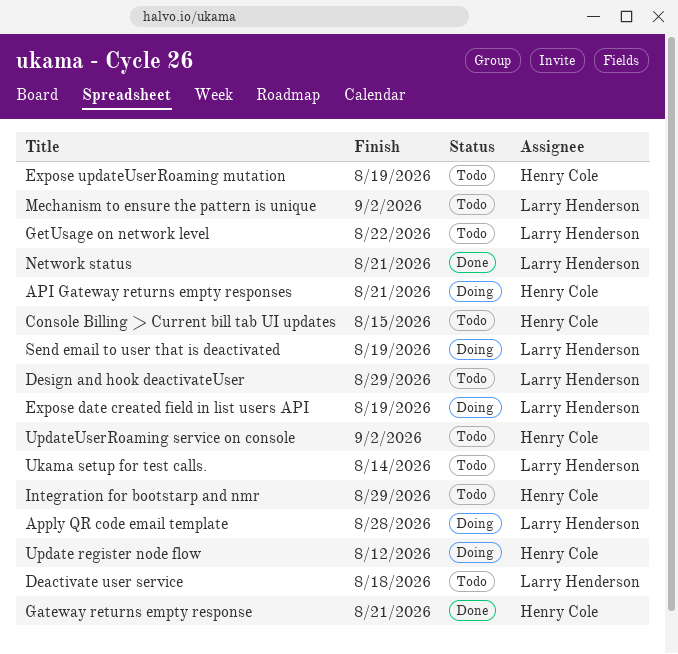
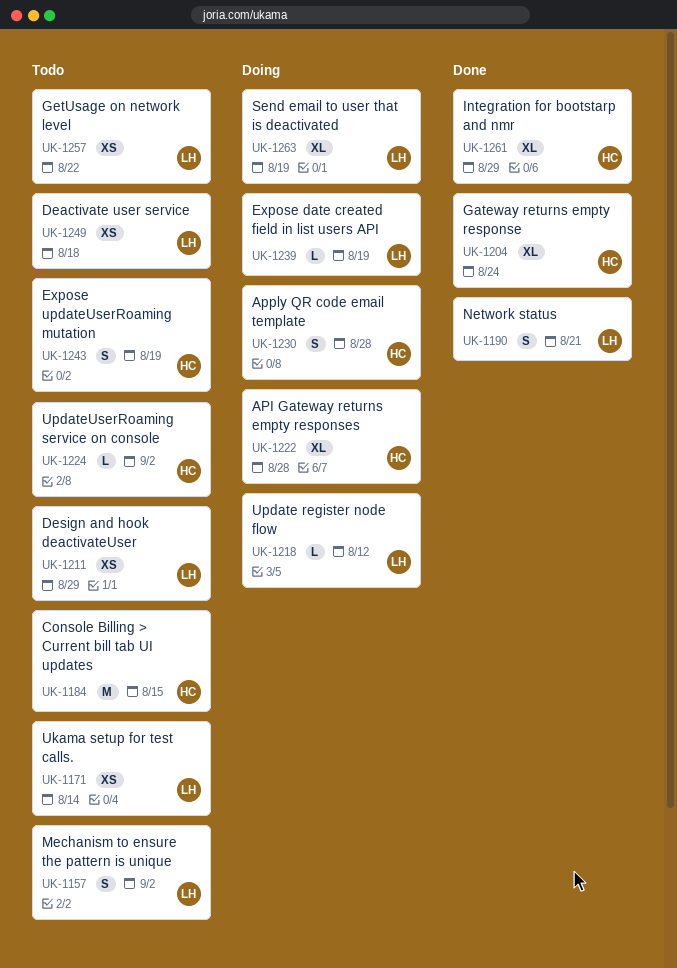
API Gateway returns empty responses, due: Aug 21 -> Aug 28
Apply QR code email template, owner: Larry Henderson -> Henry Cole
Gateway returns empty response, due: Aug 21 -> Aug 24
Integration for bootstarp and nmr, status: Todo -> Done
Update register node flow, owner: Henry Cole -> Larry Henderson

